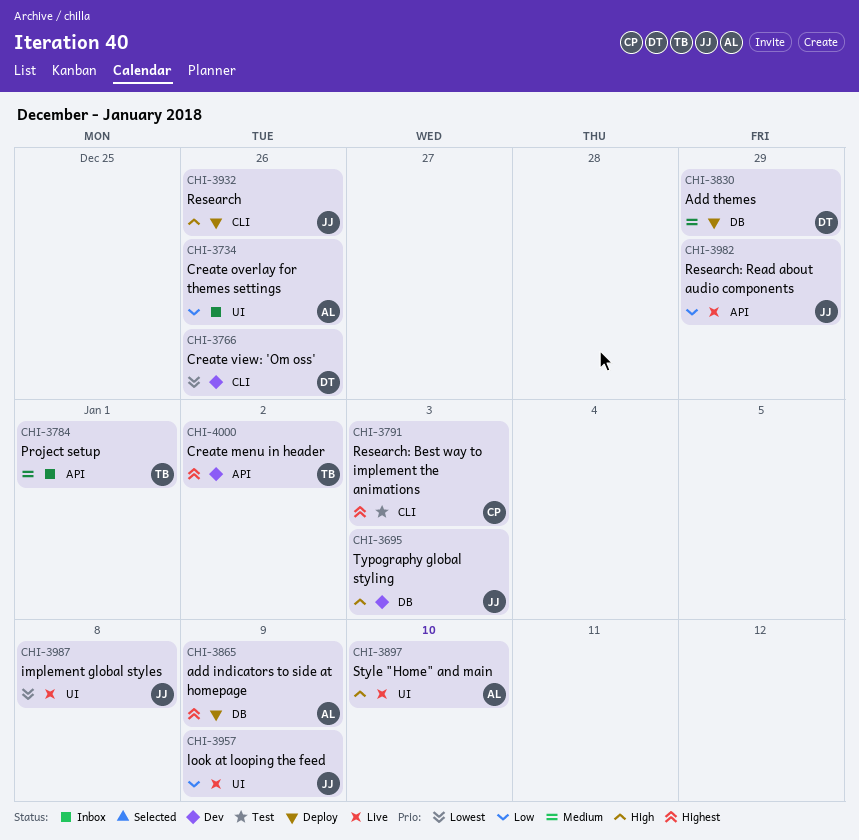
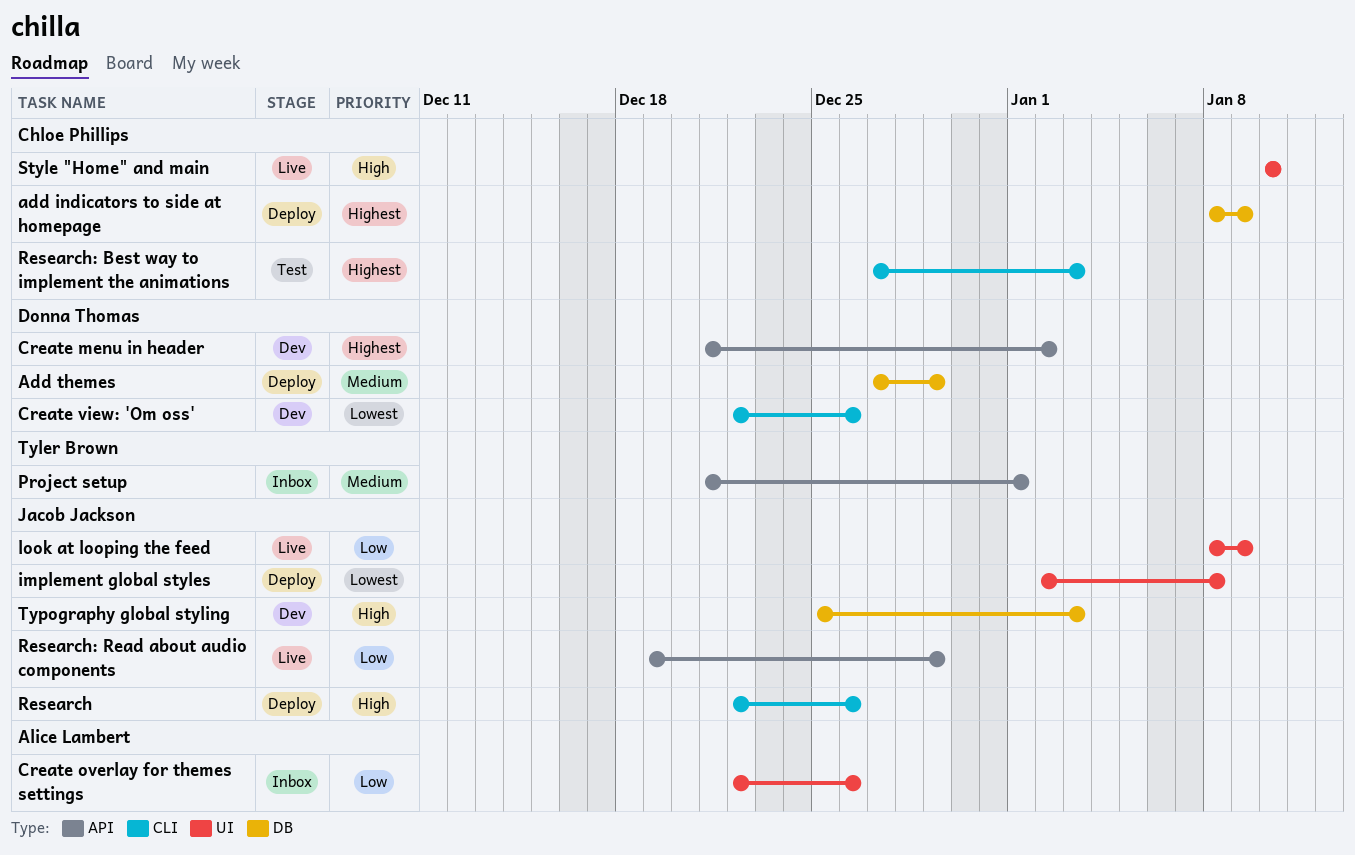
add indicators to side at homepage, owner: Alice Lambert -> Chloe Phillips
Create menu in header, owner: Tyler Brown -> Donna Thomas
implement global styles, status: Live -> Deploy
Style "Home" and main, owner: Alice Lambert -> Chloe Phillips

